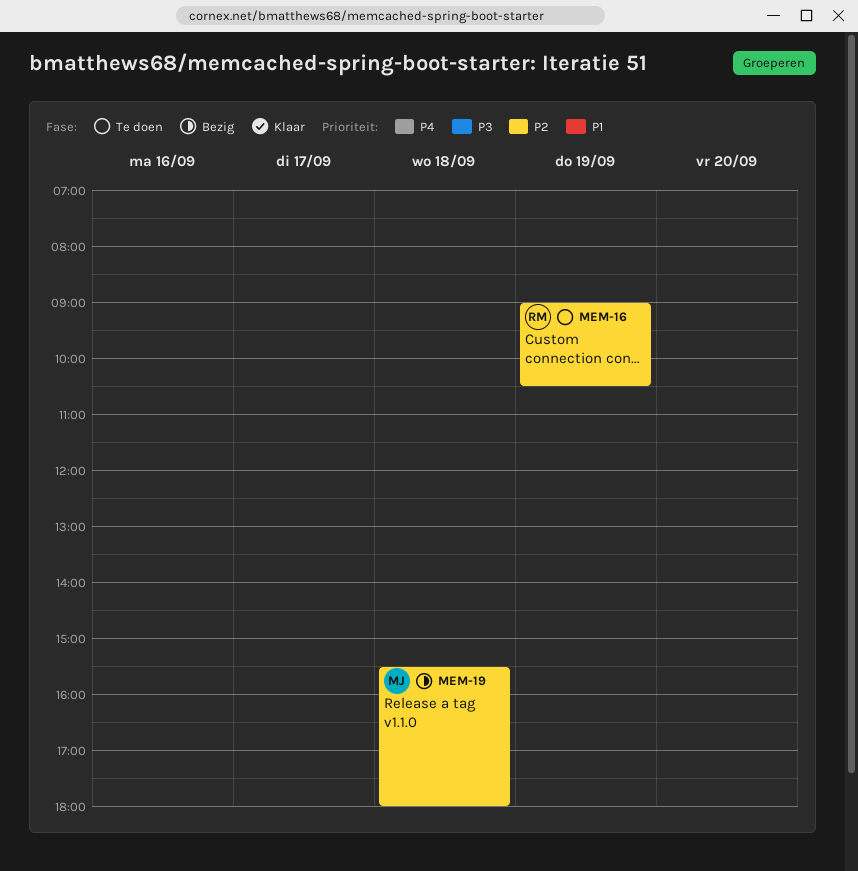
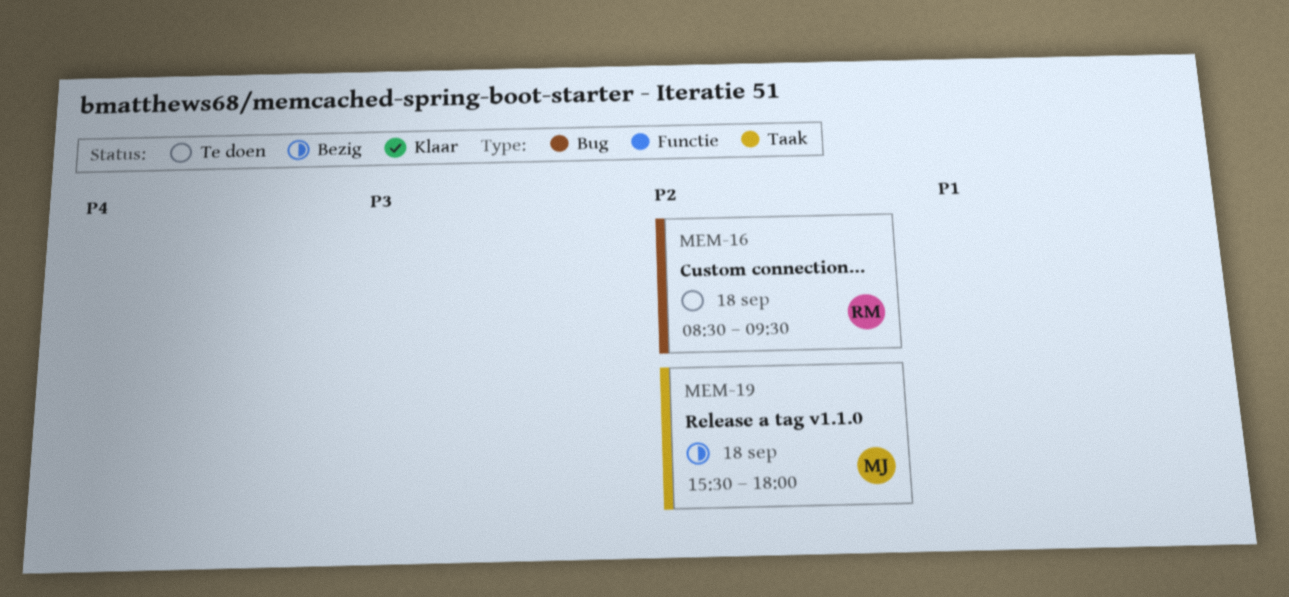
MEM-16, day: Sep 19 -> Sep 18
MEM-16, begins: 09:00 -> 08:30
MEM-16, ends: 10:30 -> 09:30

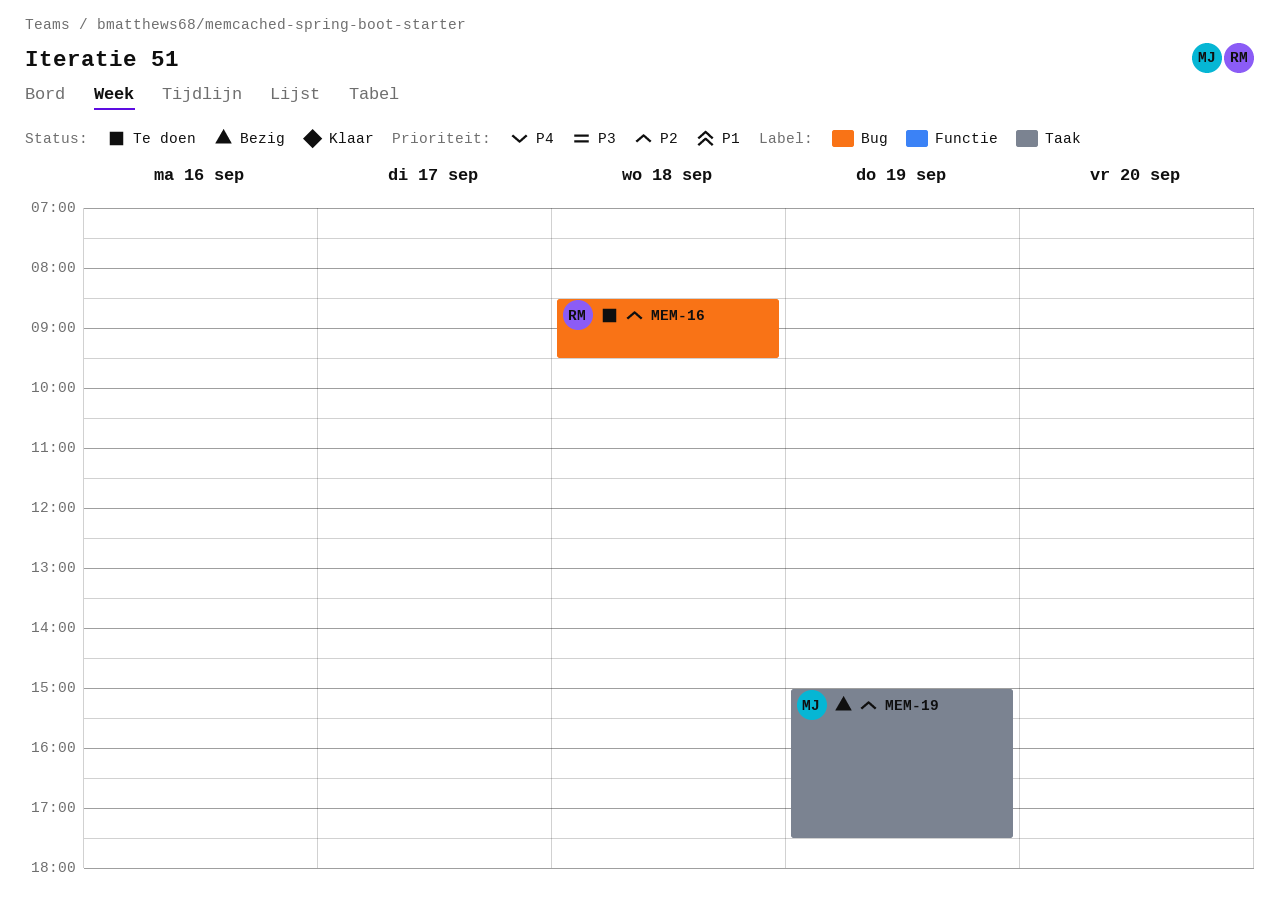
MEM-19, day: Sep 18 -> Sep 19
MEM-19, begins: 15:30 -> 15:00
MEM-19, ends: 18:00 -> 17:30

